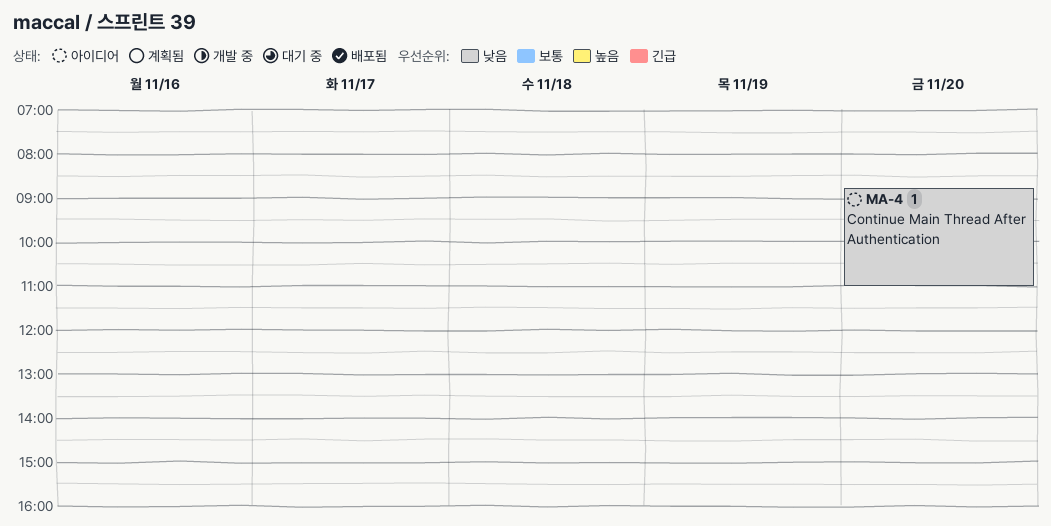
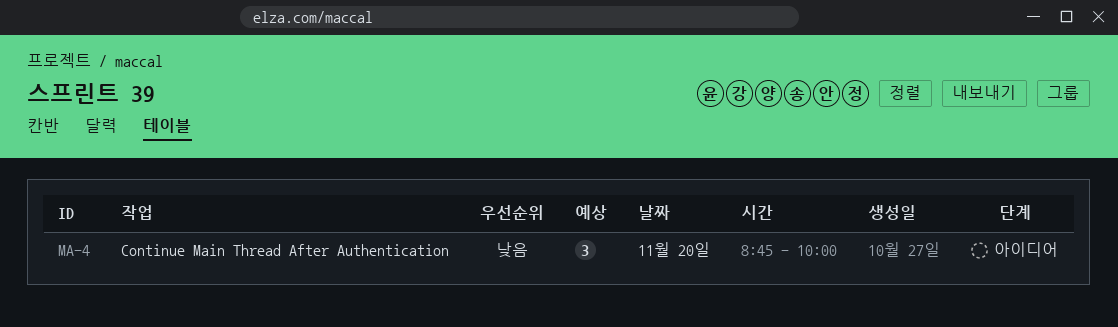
MA-4, estimate: 1 -> 3
MA-4, ends: 11:00 -> 10:00

